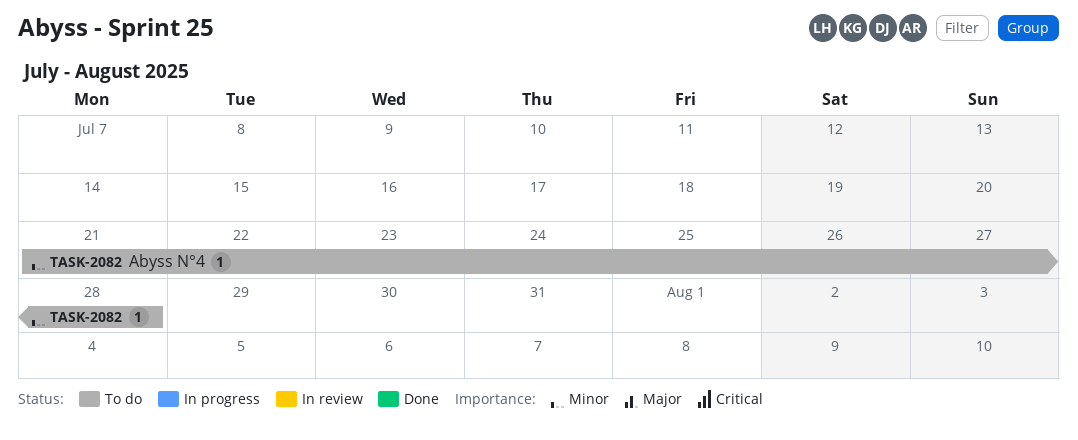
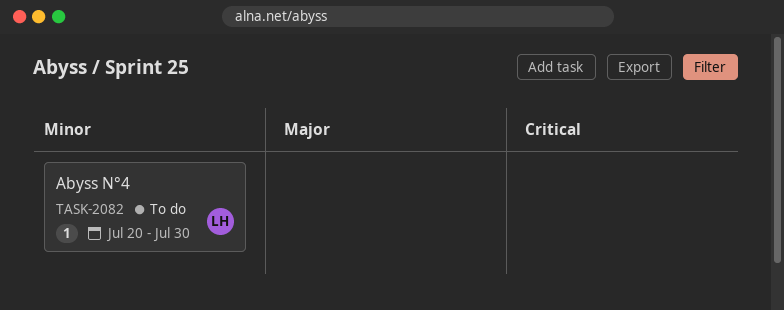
TASK-2082, start: Jul 21 -> Jul 20
TASK-2082, due: Jul 28 -> Jul 30

